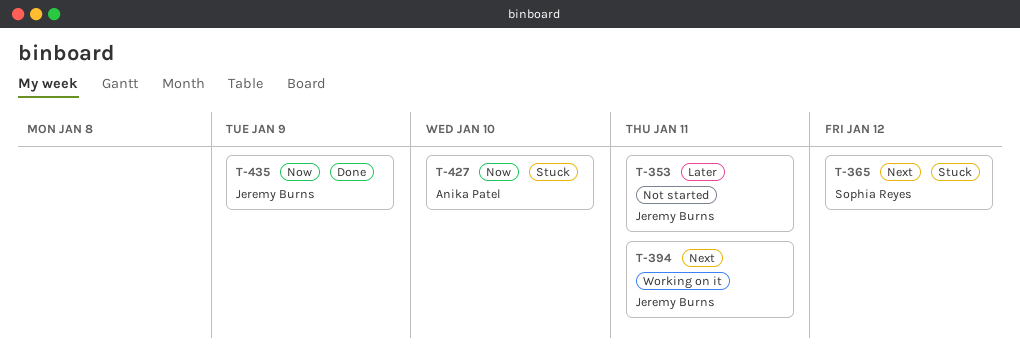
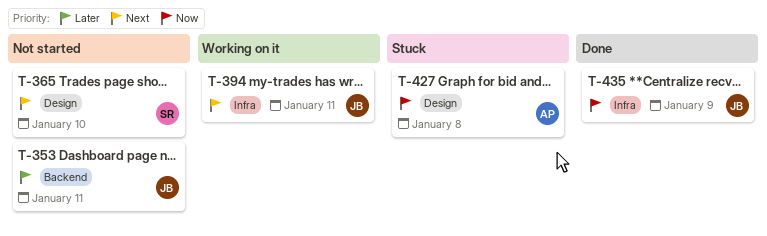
T-365, status: Stuck -> Not started
T-365, due: Jan 12 -> Jan 10
T-427, due: Jan 10 -> Jan 8

